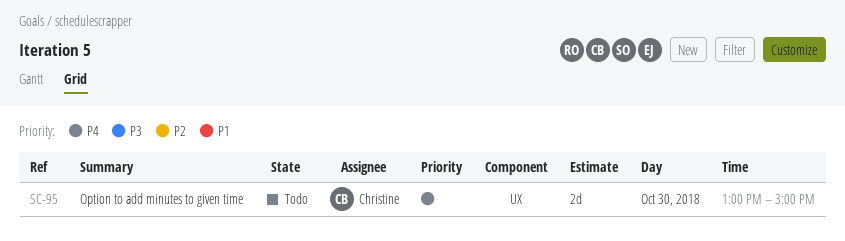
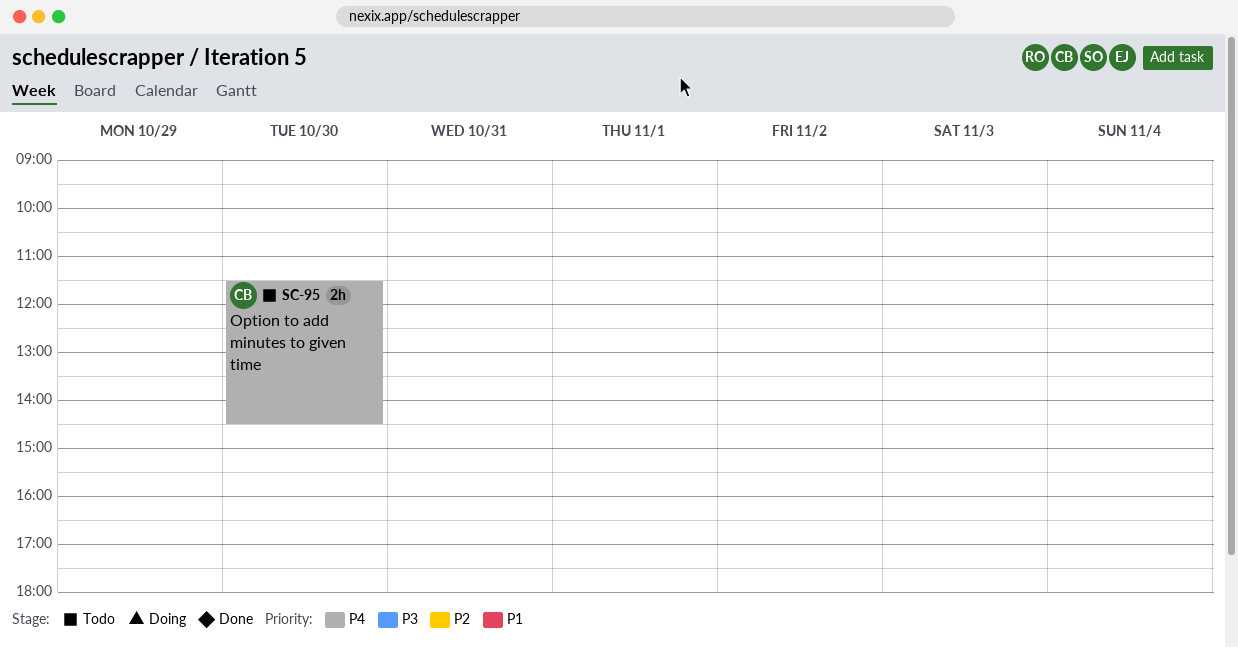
SC-95, estimate: 2d -> 2h
SC-95, begins: 13:00 -> 11:30
SC-95, ends: 15:00 -> 14:30

